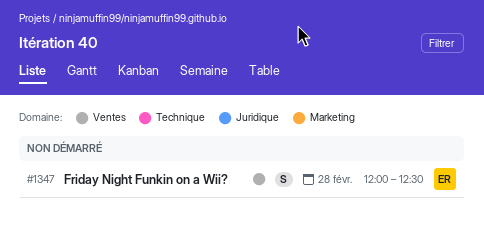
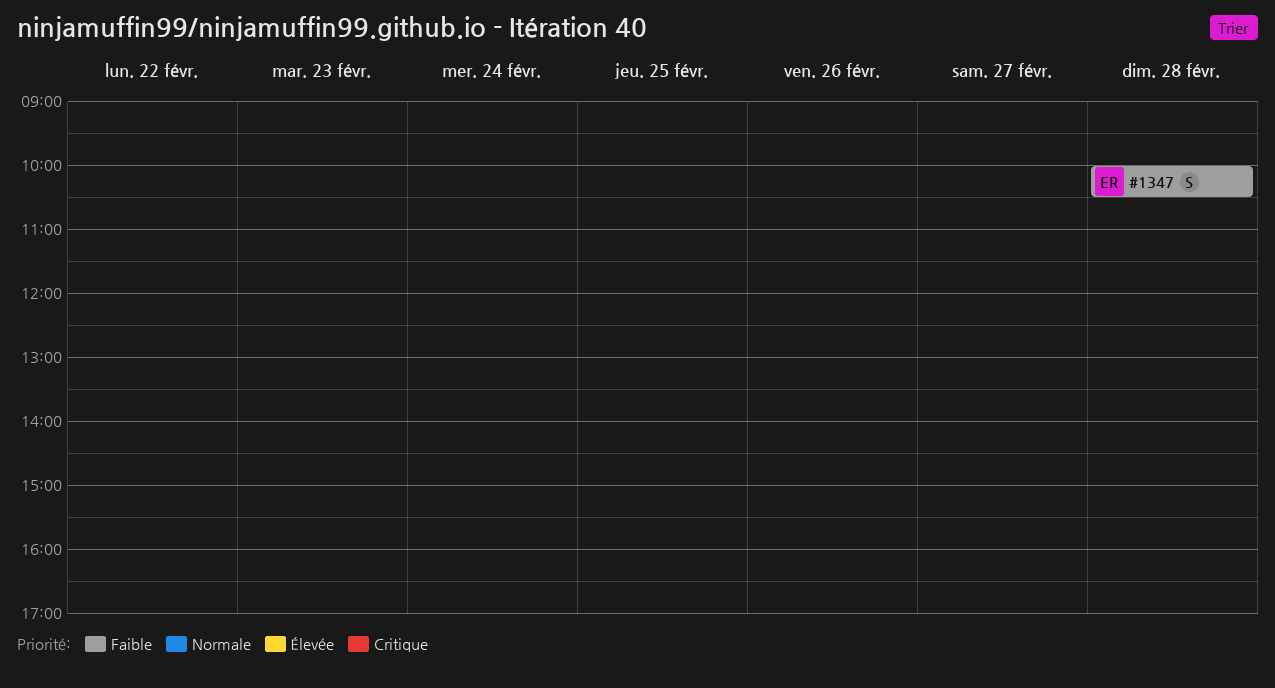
#1347, begins: 12:00 -> 10:00
#1347, ends: 12:30 -> 10:30

